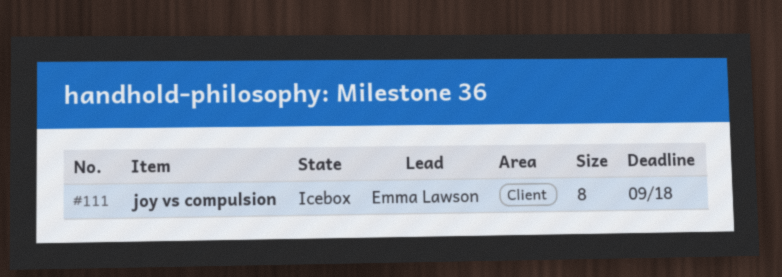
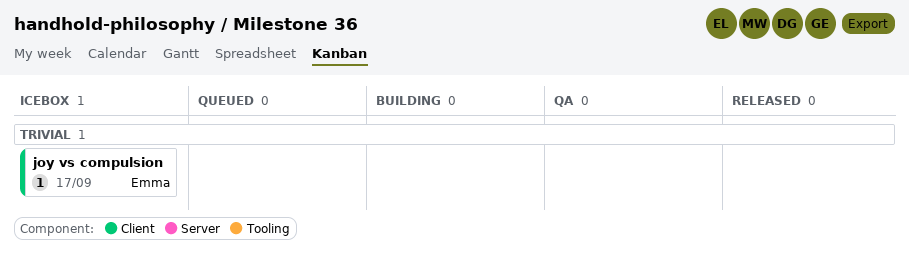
joy vs compulsion, estimate: 8 -> 1
joy vs compulsion, due: Sep 18 -> Sep 17

